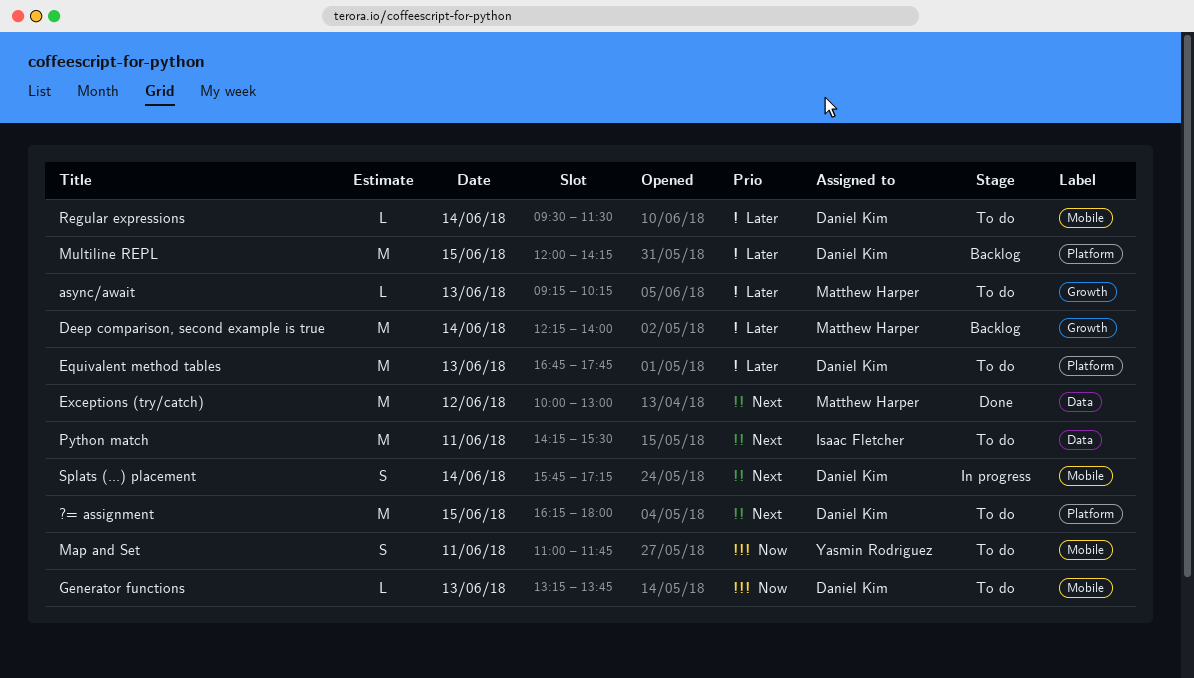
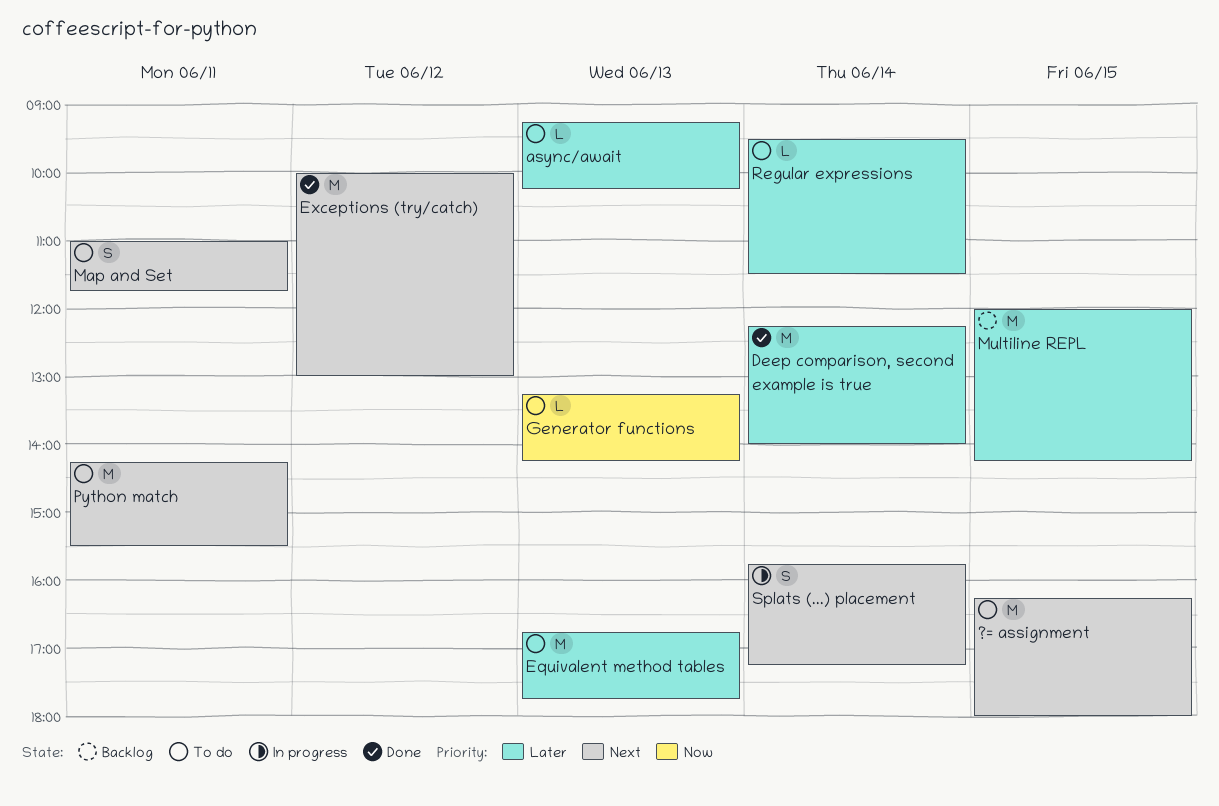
Deep comparison, second example is true, status: Backlog -> Done
Generator functions, ends: 13:45 -> 14:15
Map and Set, priority: Now -> Next

